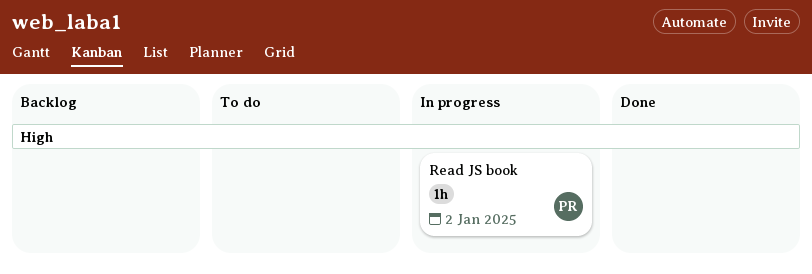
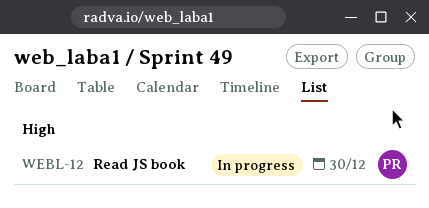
Read JS book, due: Jan 2 -> Dec 30

